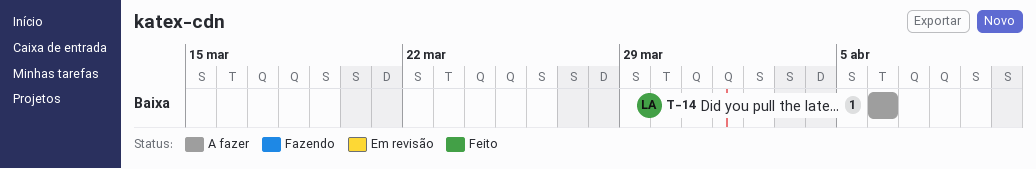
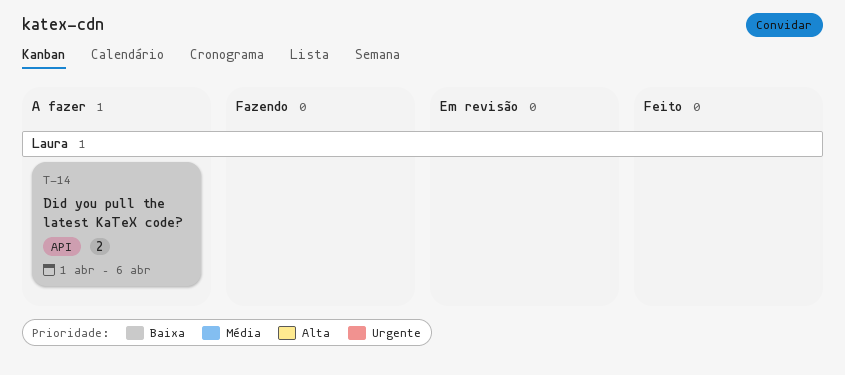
T-14, estimate: 1 -> 2
T-14, start: Apr 6 -> Apr 1

